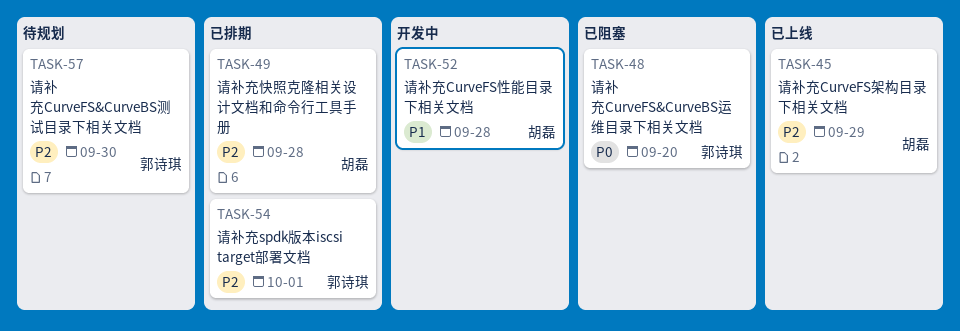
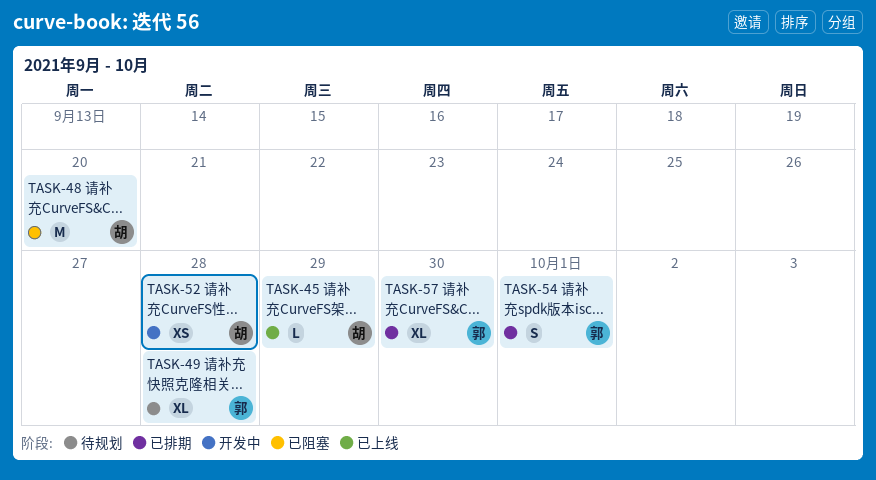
TASK-48, owner: 郭诗琪 -> 胡磊
TASK-49, status: 已排期 -> 待规划
TASK-49, owner: 胡磊 -> 郭诗琪
TASK-57, status: 待规划 -> 已排期

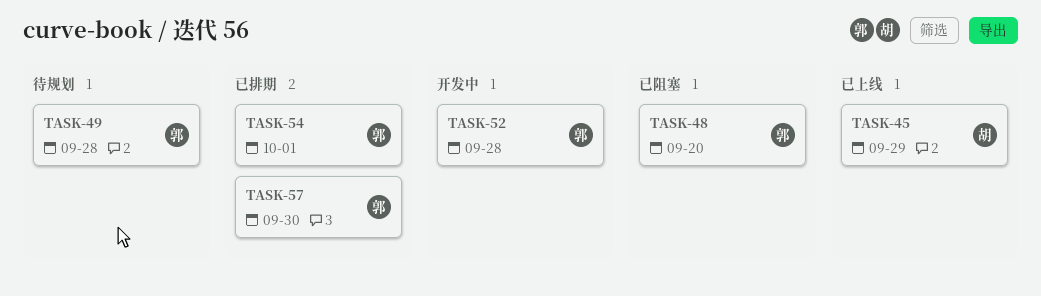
TASK-48, owner: 胡 -> 郭
TASK-52, owner: 胡 -> 郭

